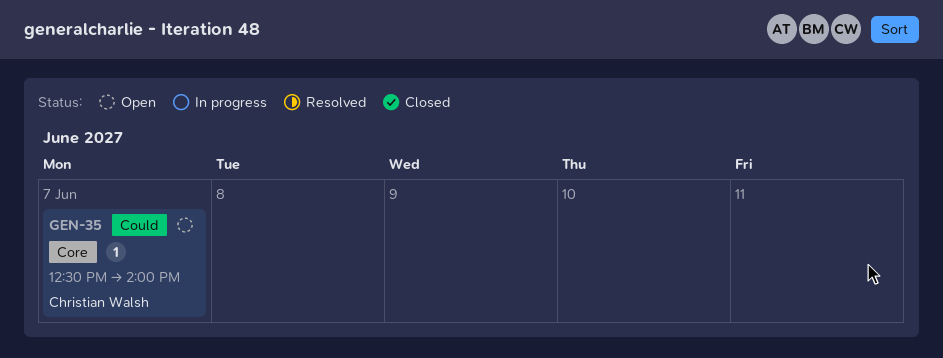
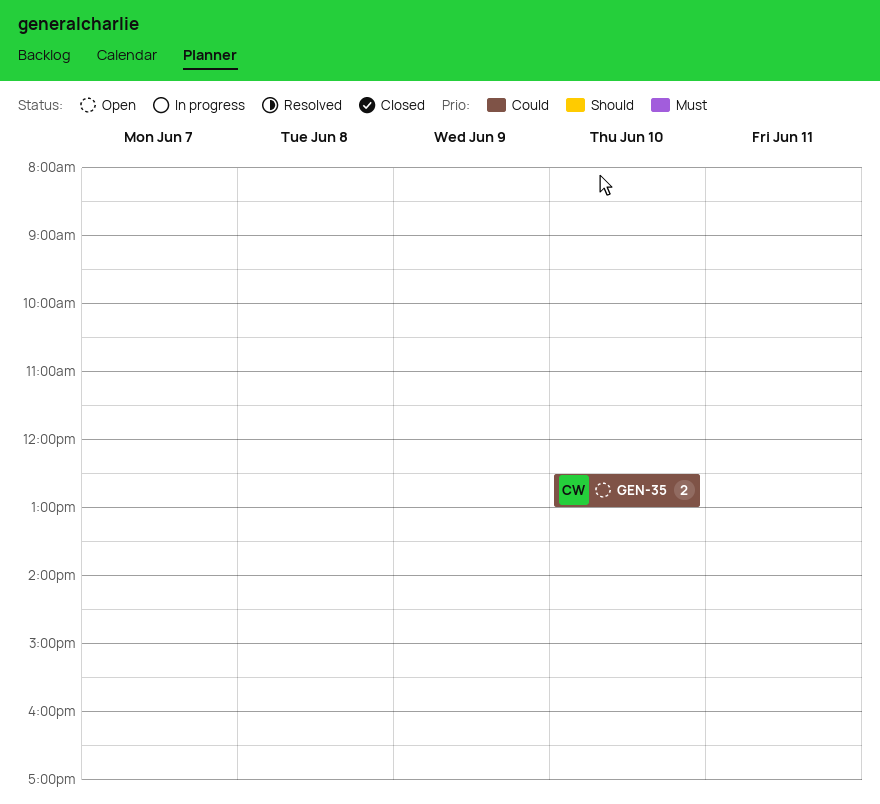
GEN-35, estimate: 1 -> 2
GEN-35, day: Jun 7 -> Jun 10
GEN-35, ends: 14:00 -> 13:00

